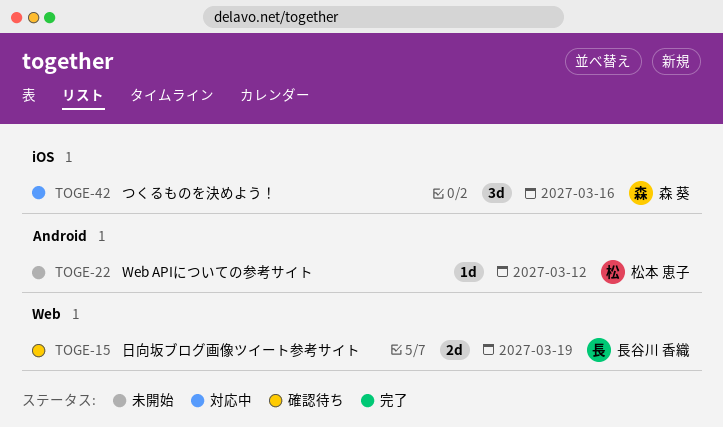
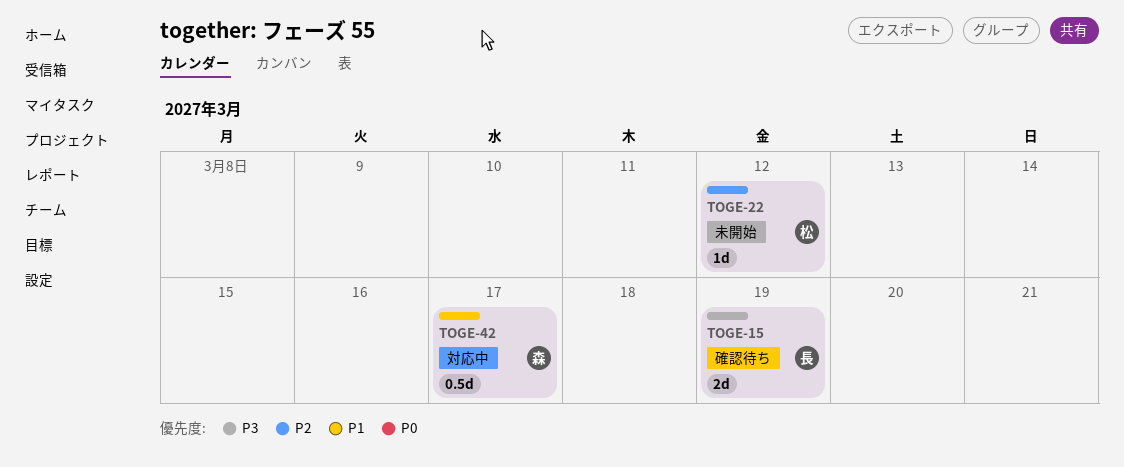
TOGE-42, estimate: 3d -> 0.5d
TOGE-42, due: Mar 16 -> Mar 17

